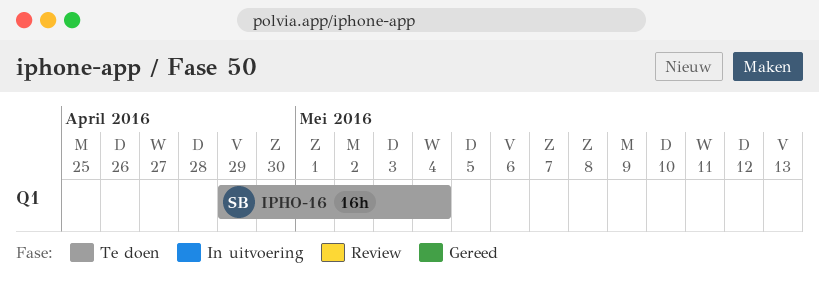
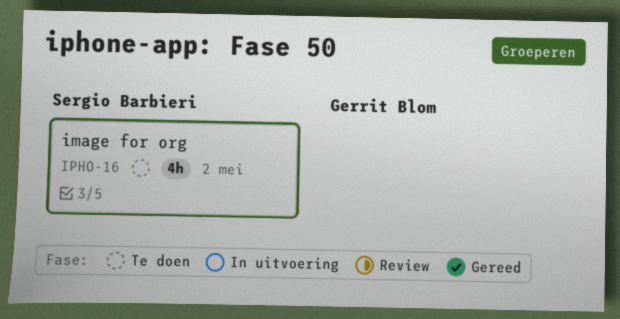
IPHO-16, estimate: 16h -> 4h
IPHO-16, due: May 4 -> May 2

